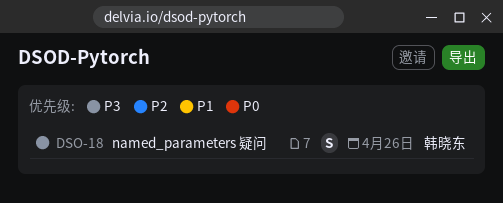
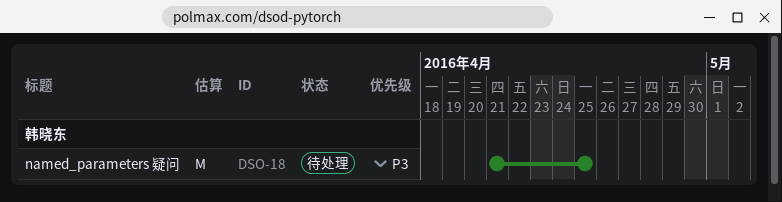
DSO-18, estimate: S -> M
DSO-18, due: Apr 26 -> Apr 25

